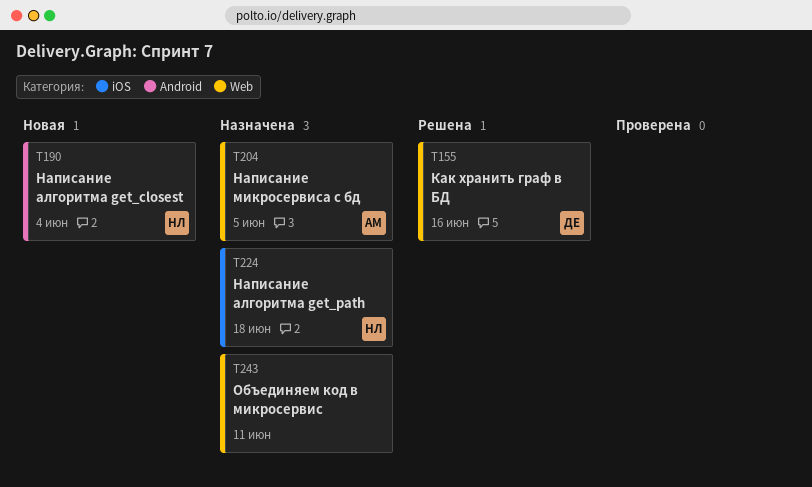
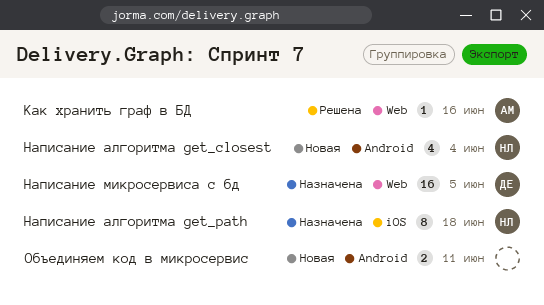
Как хранить граф в БД, owner: ДЕ -> АМ
Написание микросервиса с бд, owner: АМ -> ДЕ
Объединяем код в микросервис, status: Назначена -> Новая
Объединяем код в микросервис, label: Web -> Android

